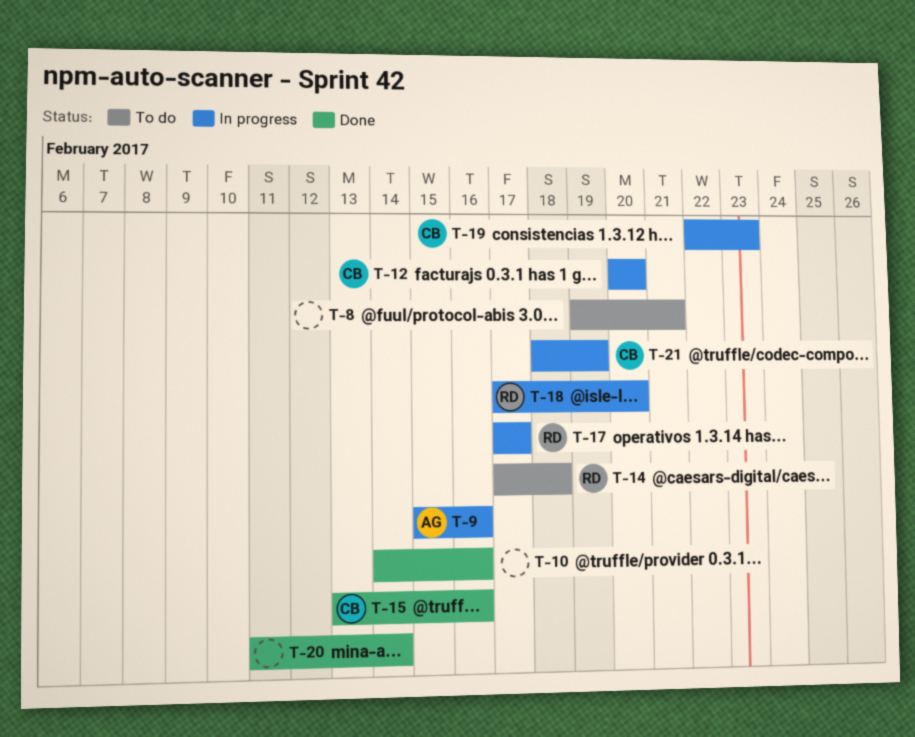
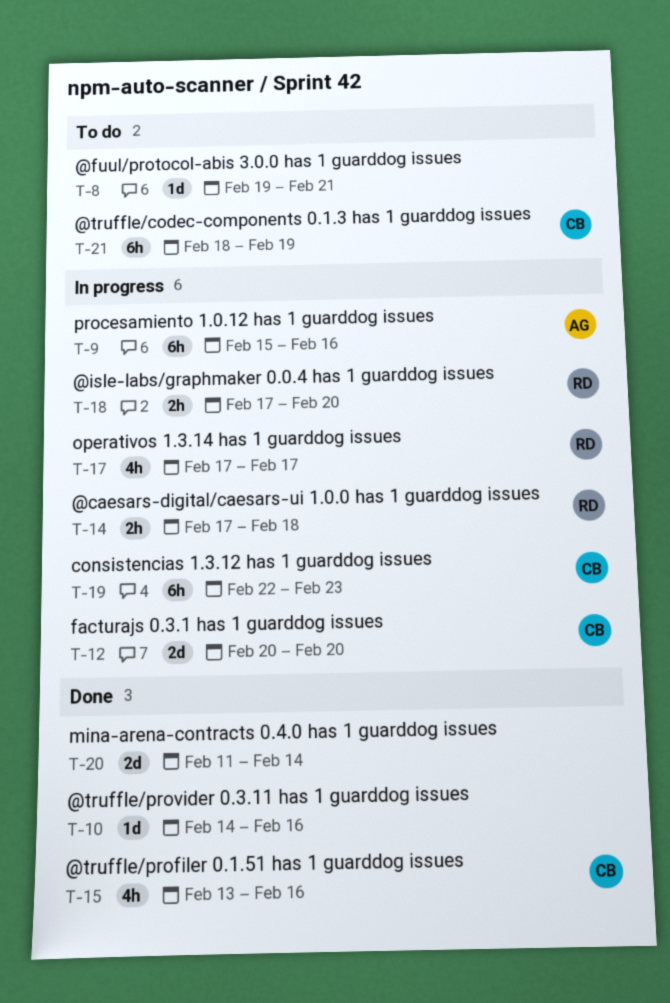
T-14, status: To do -> In progress
T-21, status: In progress -> To do

